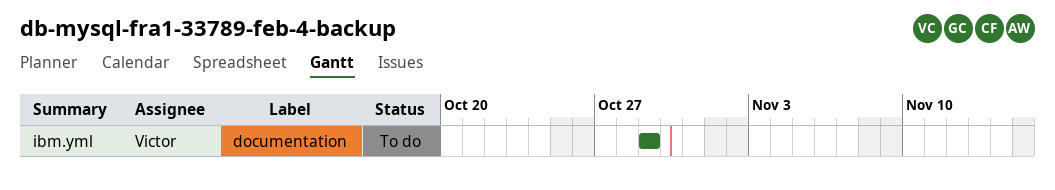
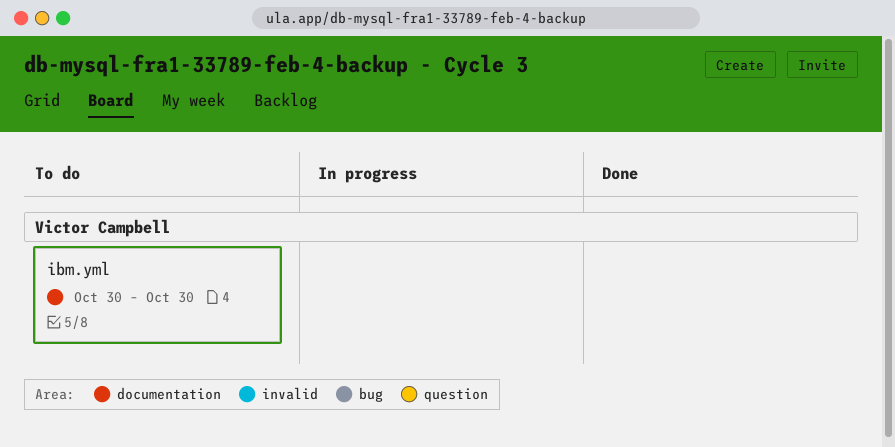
ibm.yml, start: Oct 29 -> Oct 30
ibm.yml, due: Oct 29 -> Oct 30

